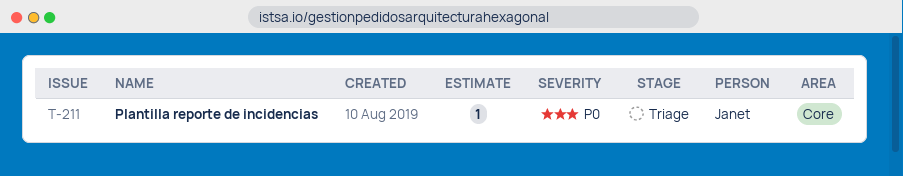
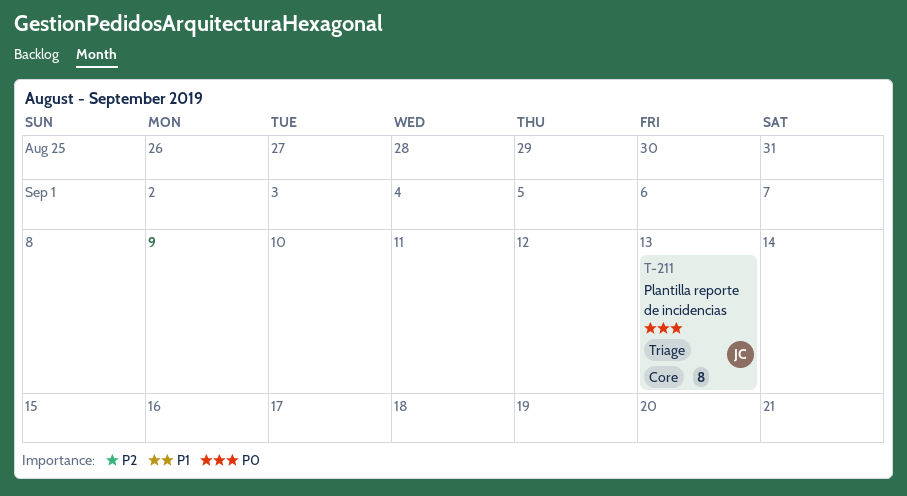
T-211, estimate: 1 -> 8

